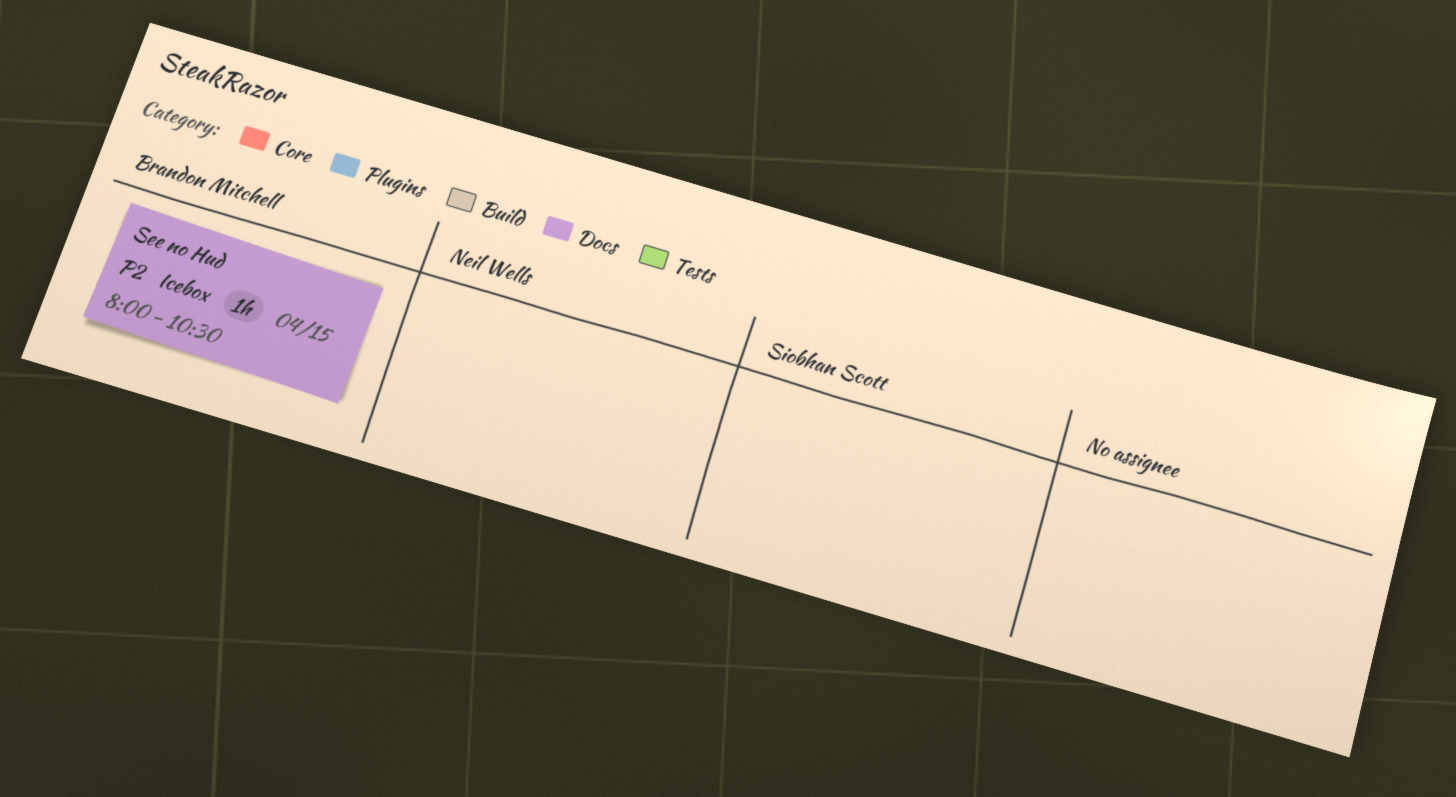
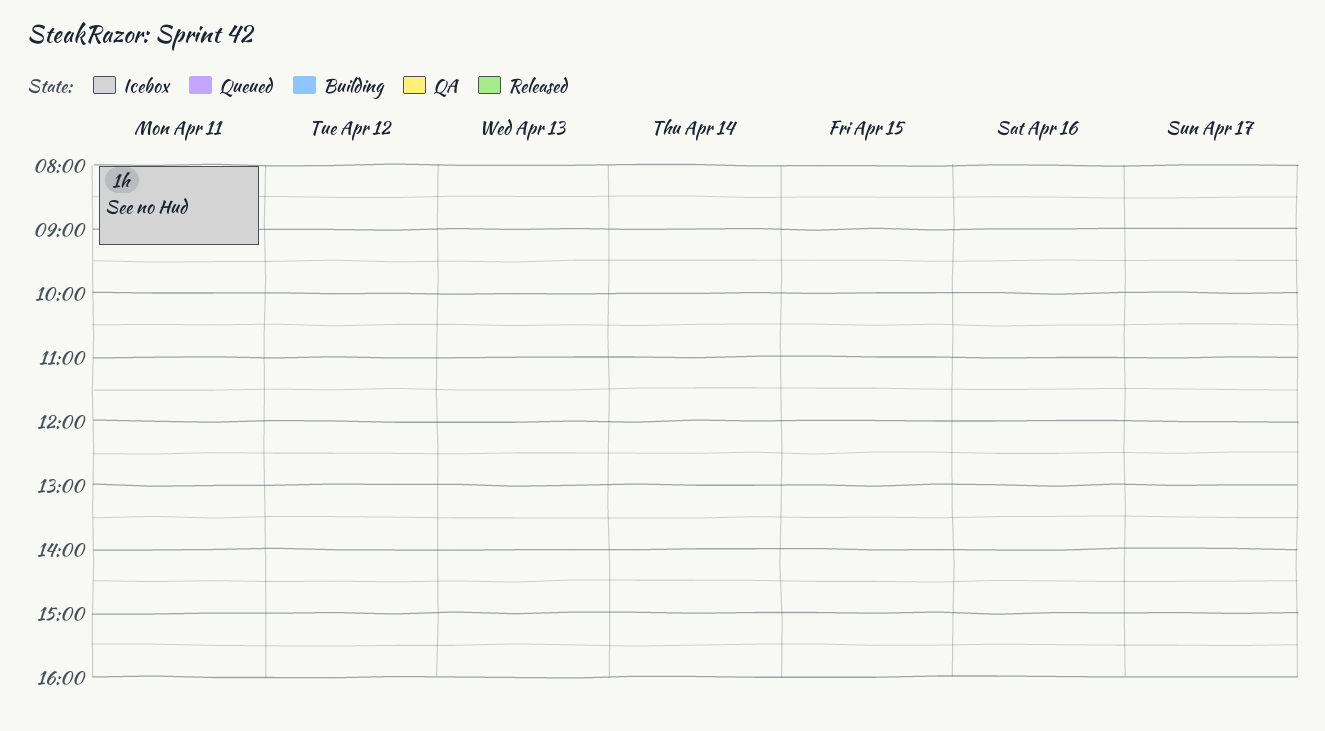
See no Hud, day: Apr 15 -> Apr 11
See no Hud, ends: 10:30 -> 09:15

